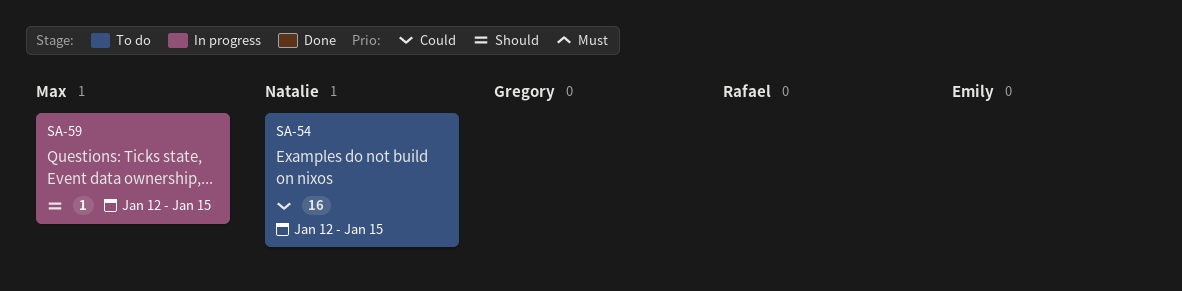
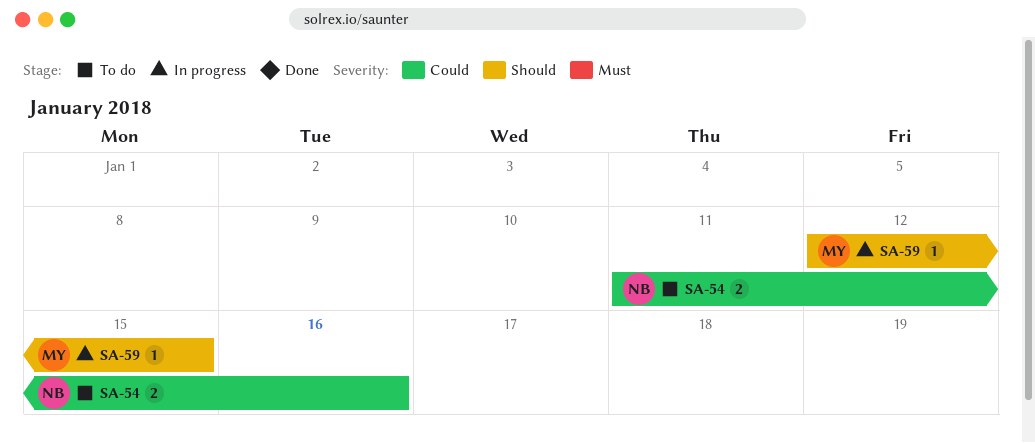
SA-54, estimate: 16 -> 2
SA-54, start: Jan 12 -> Jan 11
SA-54, due: Jan 15 -> Jan 16

